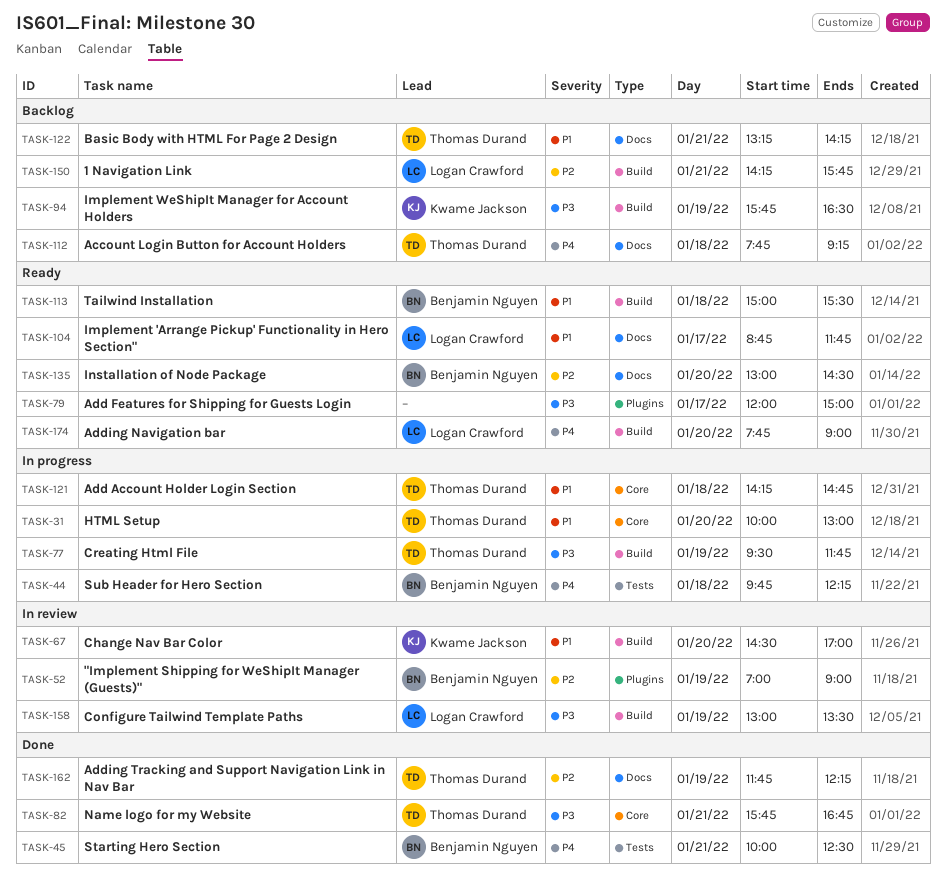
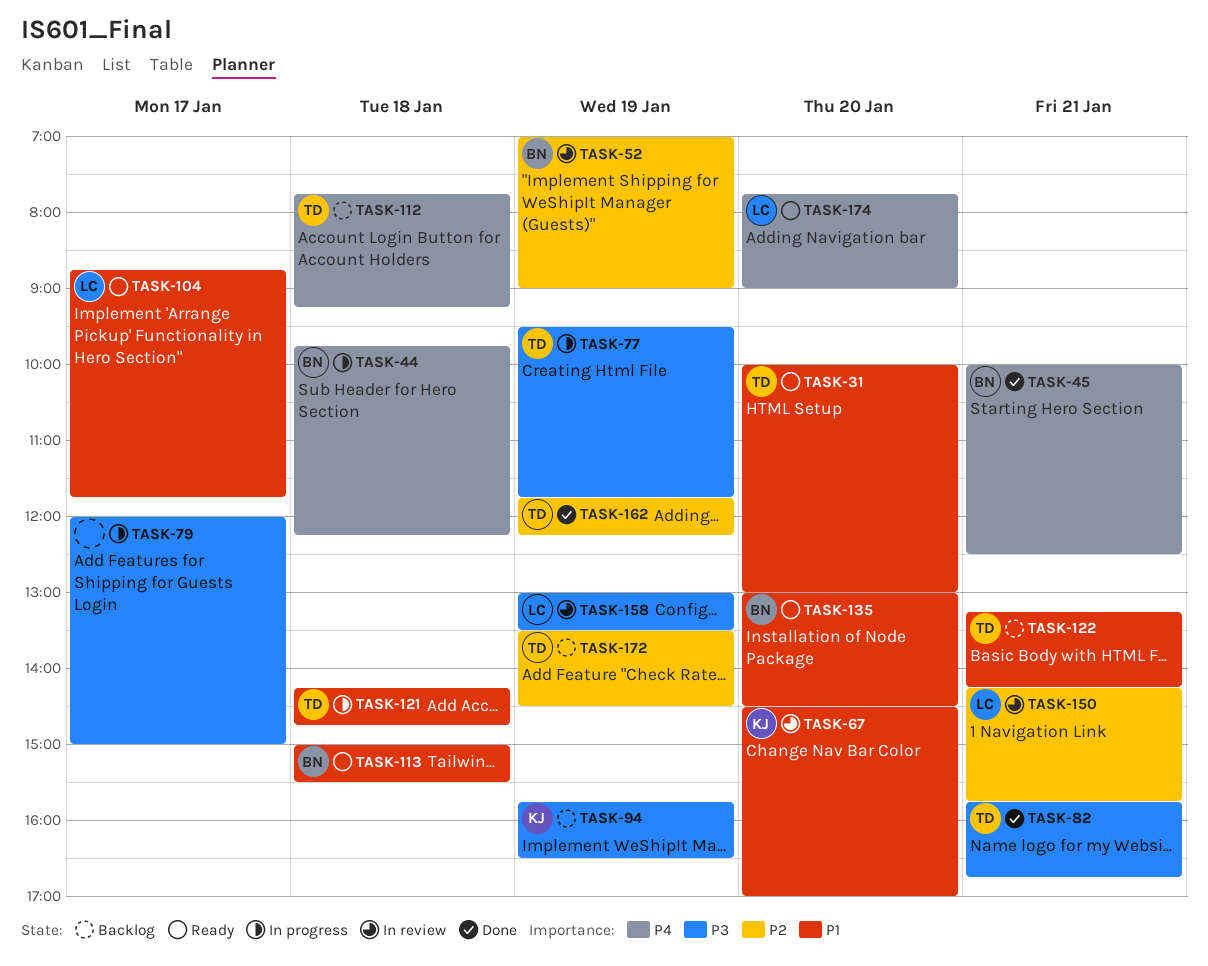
TASK-31, status: In progress -> Ready
TASK-79, status: Ready -> In progress
TASK-135, priority: P2 -> P1
TASK-150, status: Backlog -> In review
TASK-172: none -> present

